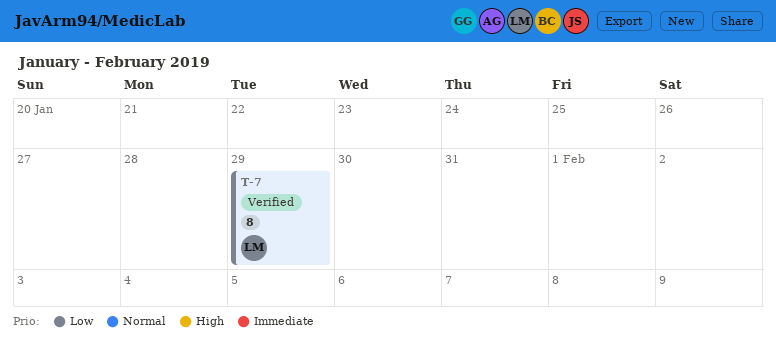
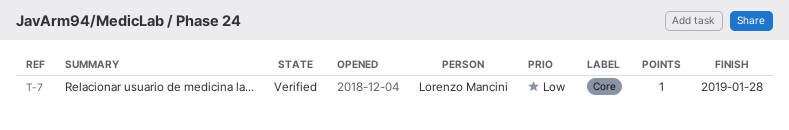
T-7, estimate: 8 -> 1
T-7, due: Jan 29 -> Jan 28

